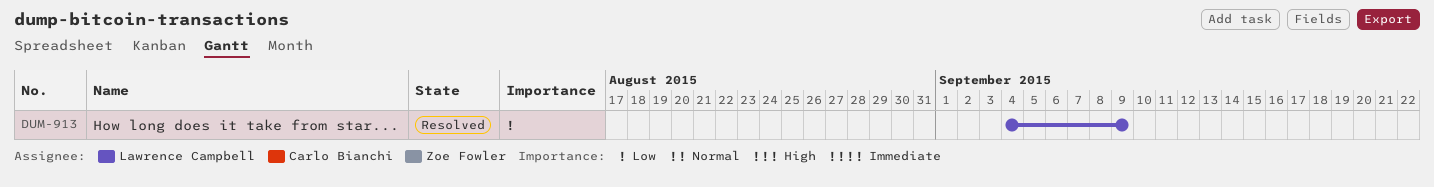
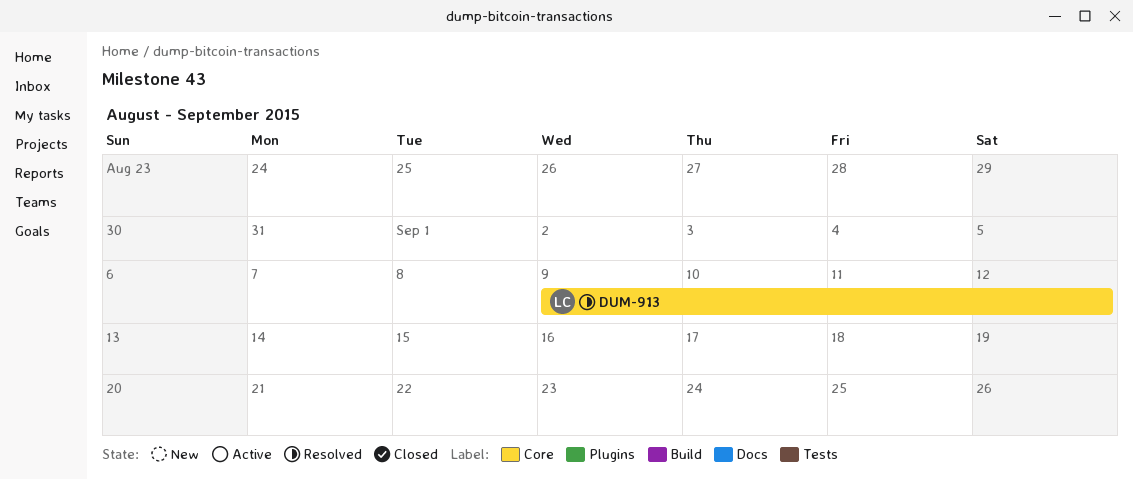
DUM-913, start: Sep 4 -> Sep 9
DUM-913, due: Sep 9 -> Sep 12

